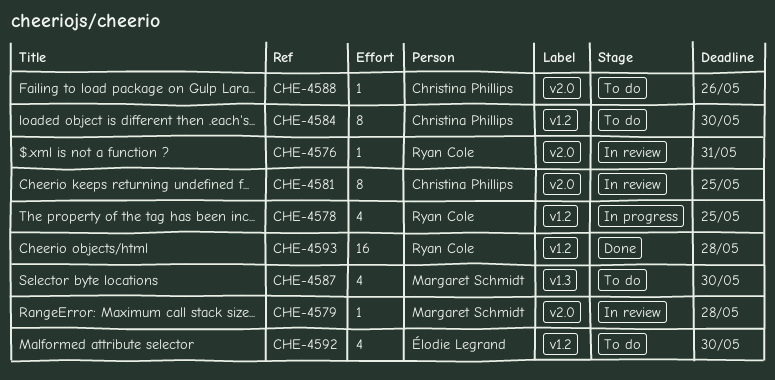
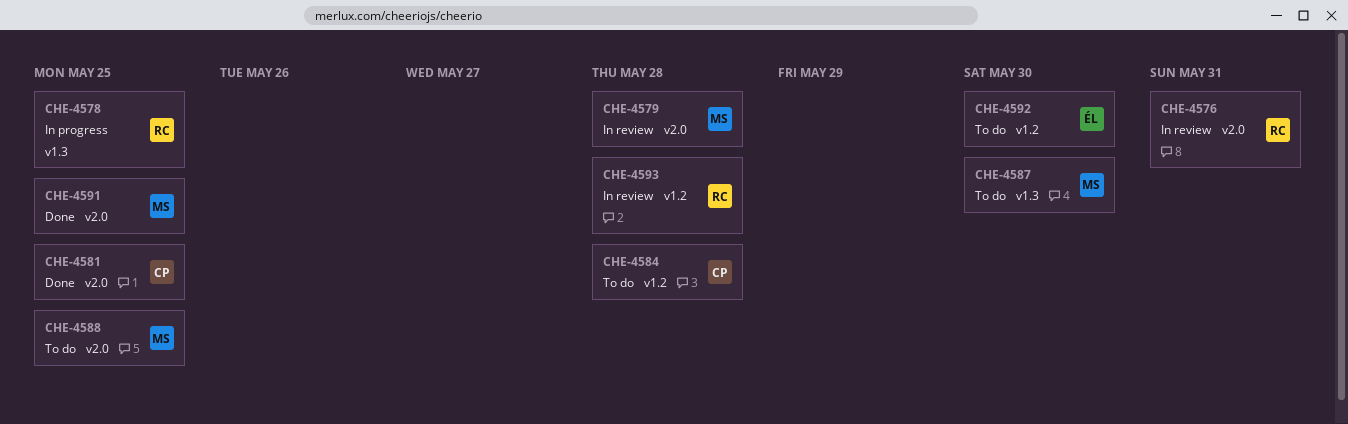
CHE-4578, label: v1.2 -> v1.3
CHE-4581, status: In review -> Done
CHE-4584, due: May 30 -> May 28
CHE-4588, owner: Christina Phillips -> Margaret Schmidt
CHE-4588, due: May 26 -> May 25
CHE-4591: none -> present
CHE-4593, status: Done -> In review

